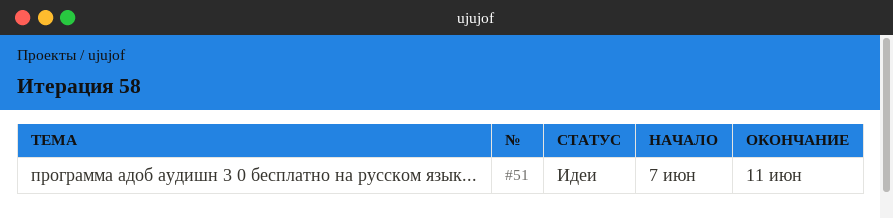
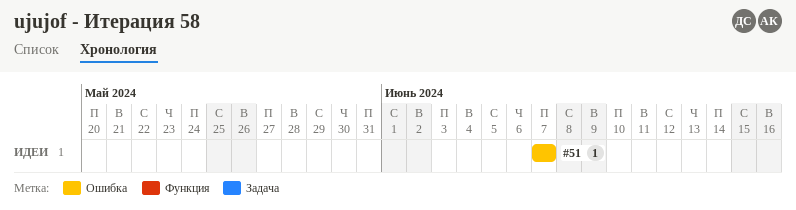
#51, due: Jun 11 -> Jun 7

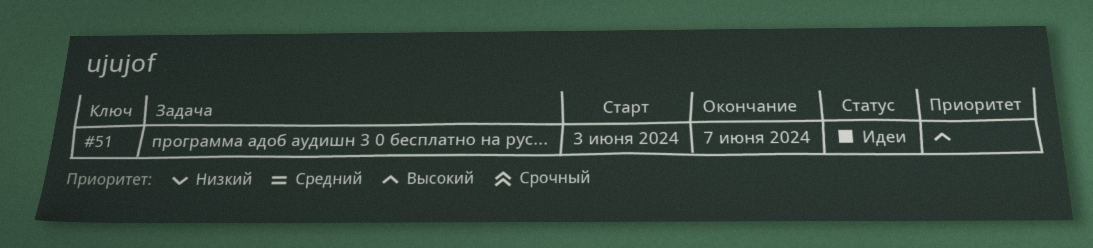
#51, start: Jun 7 -> Jun 3

